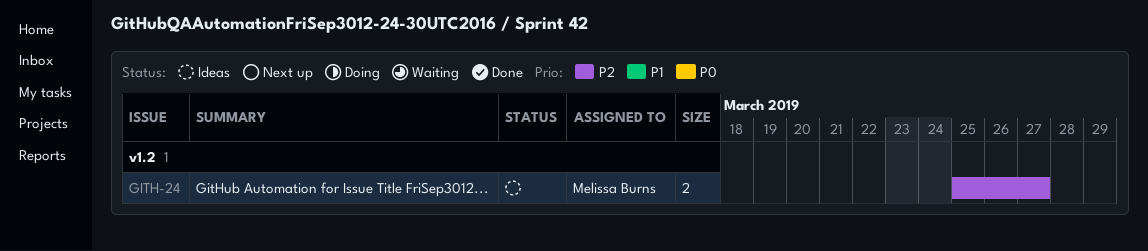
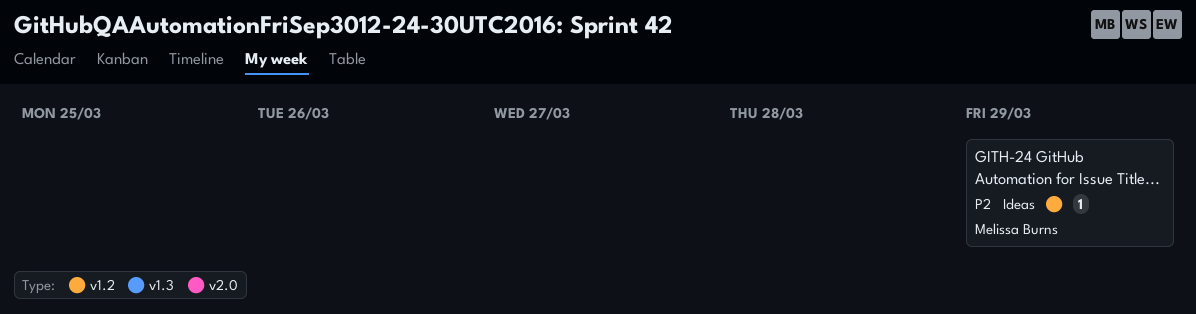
GITH-24, estimate: 2 -> 1
GITH-24, due: Mar 27 -> Mar 29

